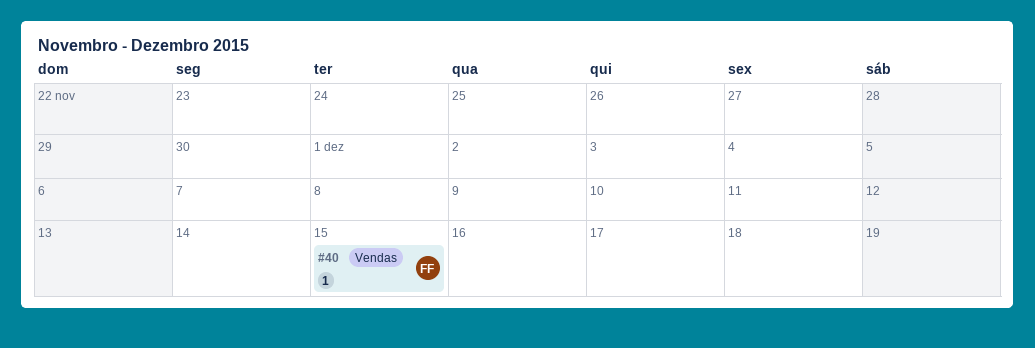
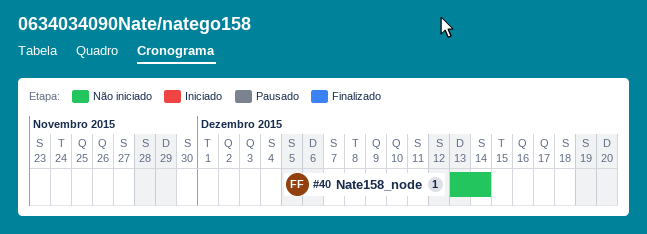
#40, due: Dec 15 -> Dec 14

